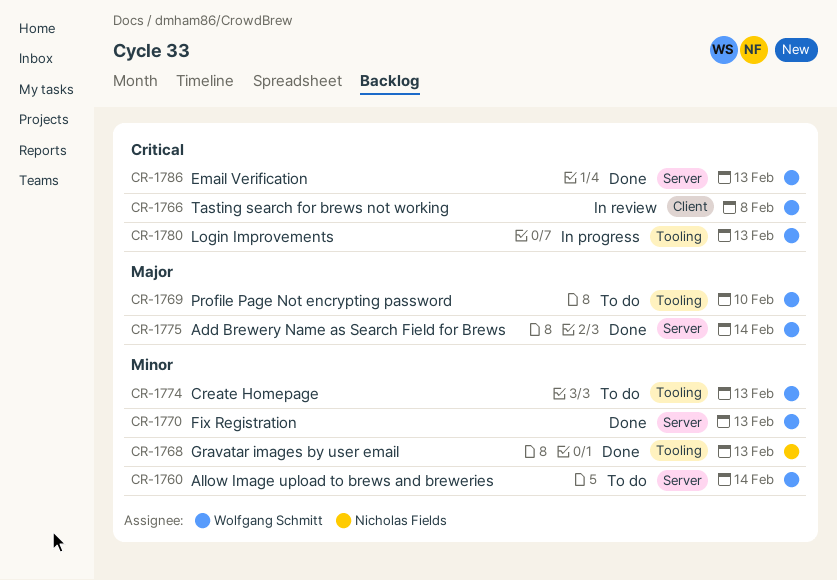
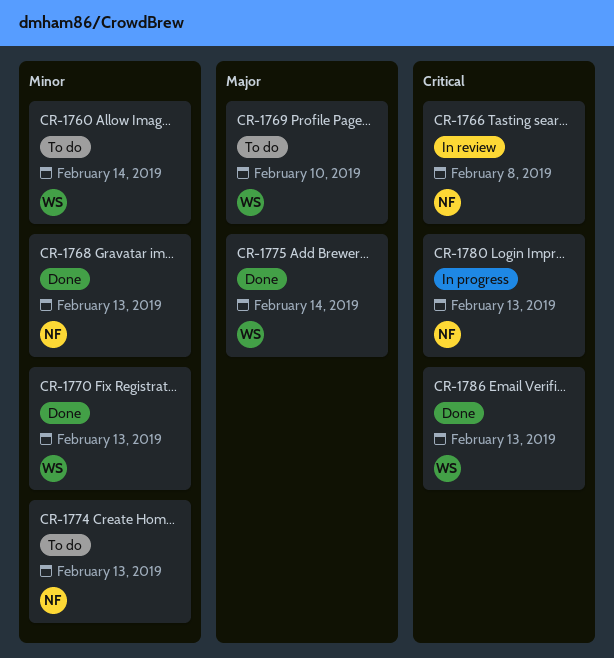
CR-1766, owner: Wolfgang Schmitt -> Nicholas Fields
CR-1774, owner: Wolfgang Schmitt -> Nicholas Fields
CR-1780, owner: Wolfgang Schmitt -> Nicholas Fields

